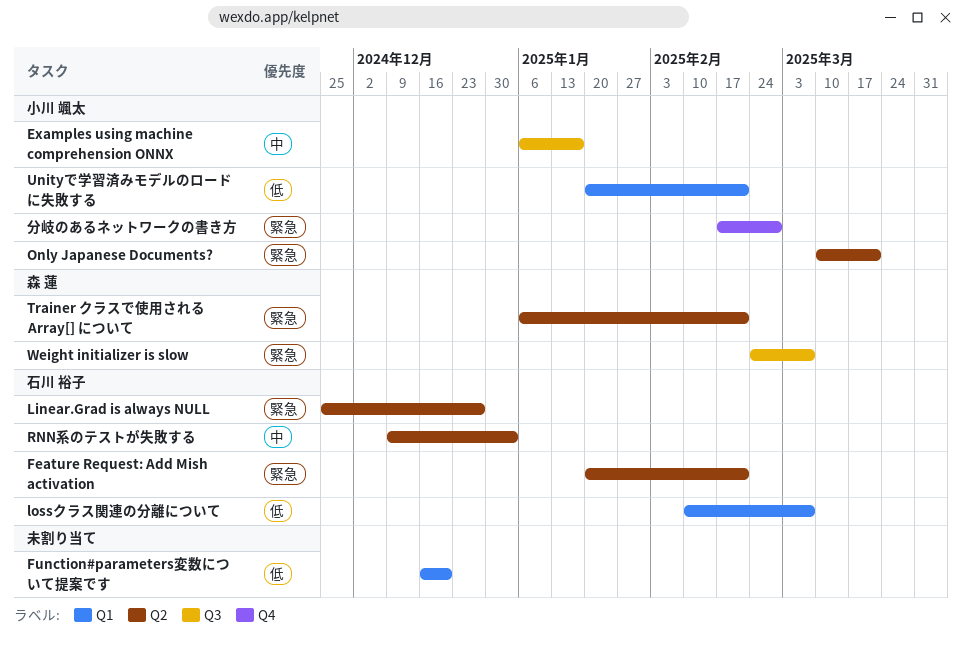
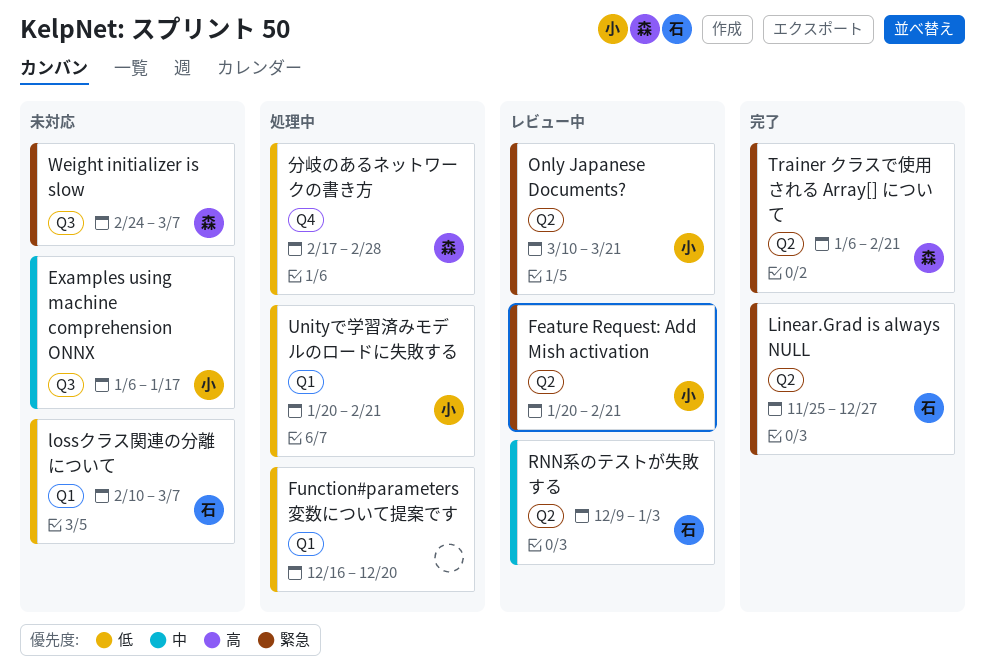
Feature Request: Add Mish activation, owner: 石川 裕子 -> 小川 颯太
分岐のあるネットワークの書き方, owner: 小川 颯太 -> 森 蓮
分岐のあるネットワークの書き方, priority: 緊急 -> 低

